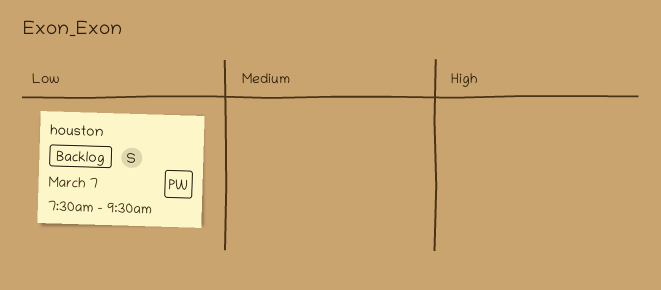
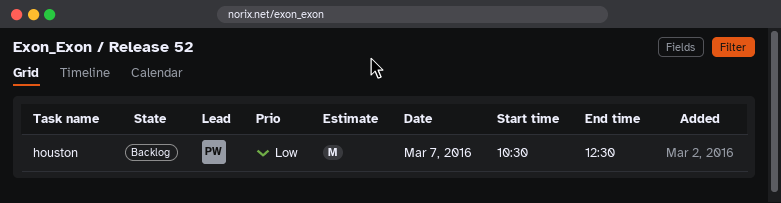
houston, estimate: S -> M
houston, begins: 07:30 -> 10:30
houston, ends: 09:30 -> 12:30

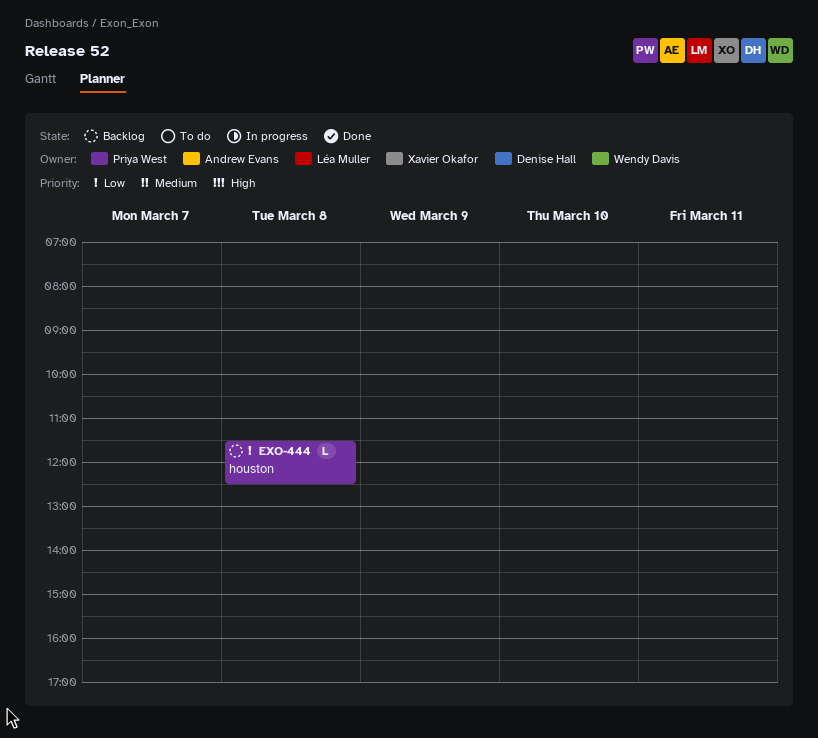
houston, estimate: M -> L
houston, day: Mar 7 -> Mar 8
houston, begins: 10:30 -> 11:30

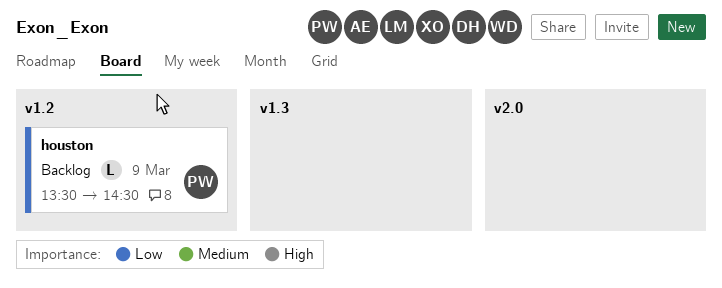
houston, day: Mar 8 -> Mar 9
houston, begins: 11:30 -> 13:30
houston, ends: 12:30 -> 14:30

